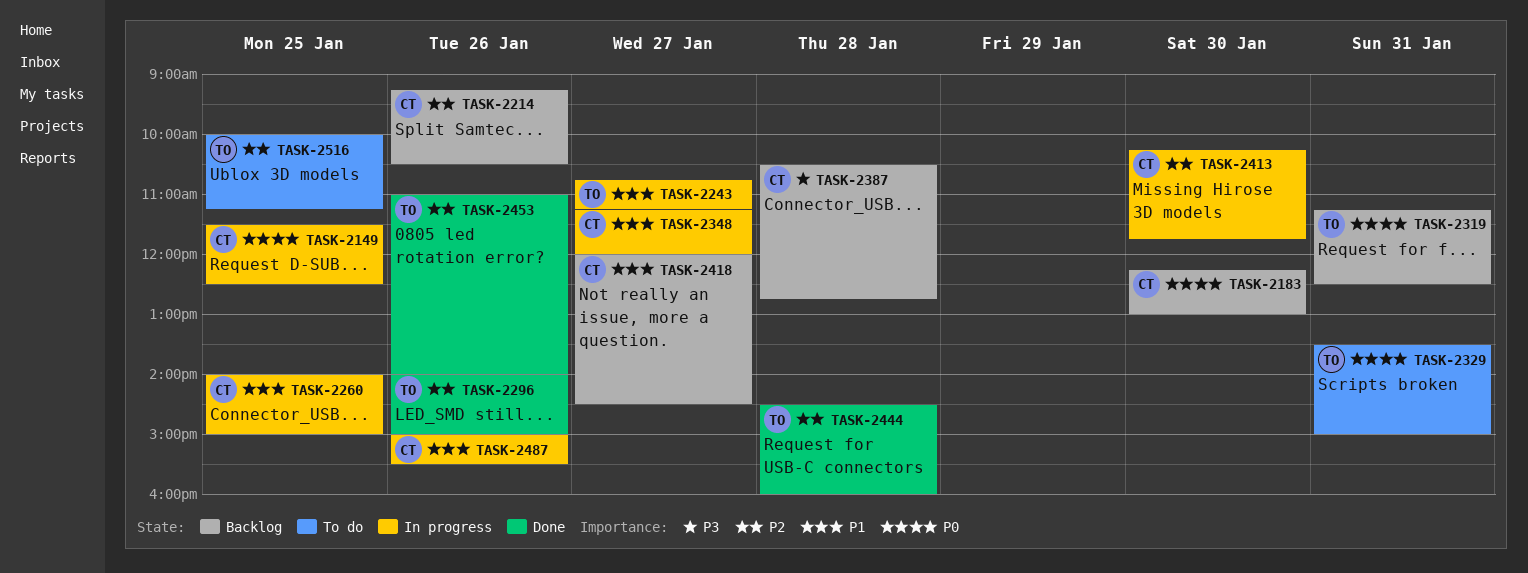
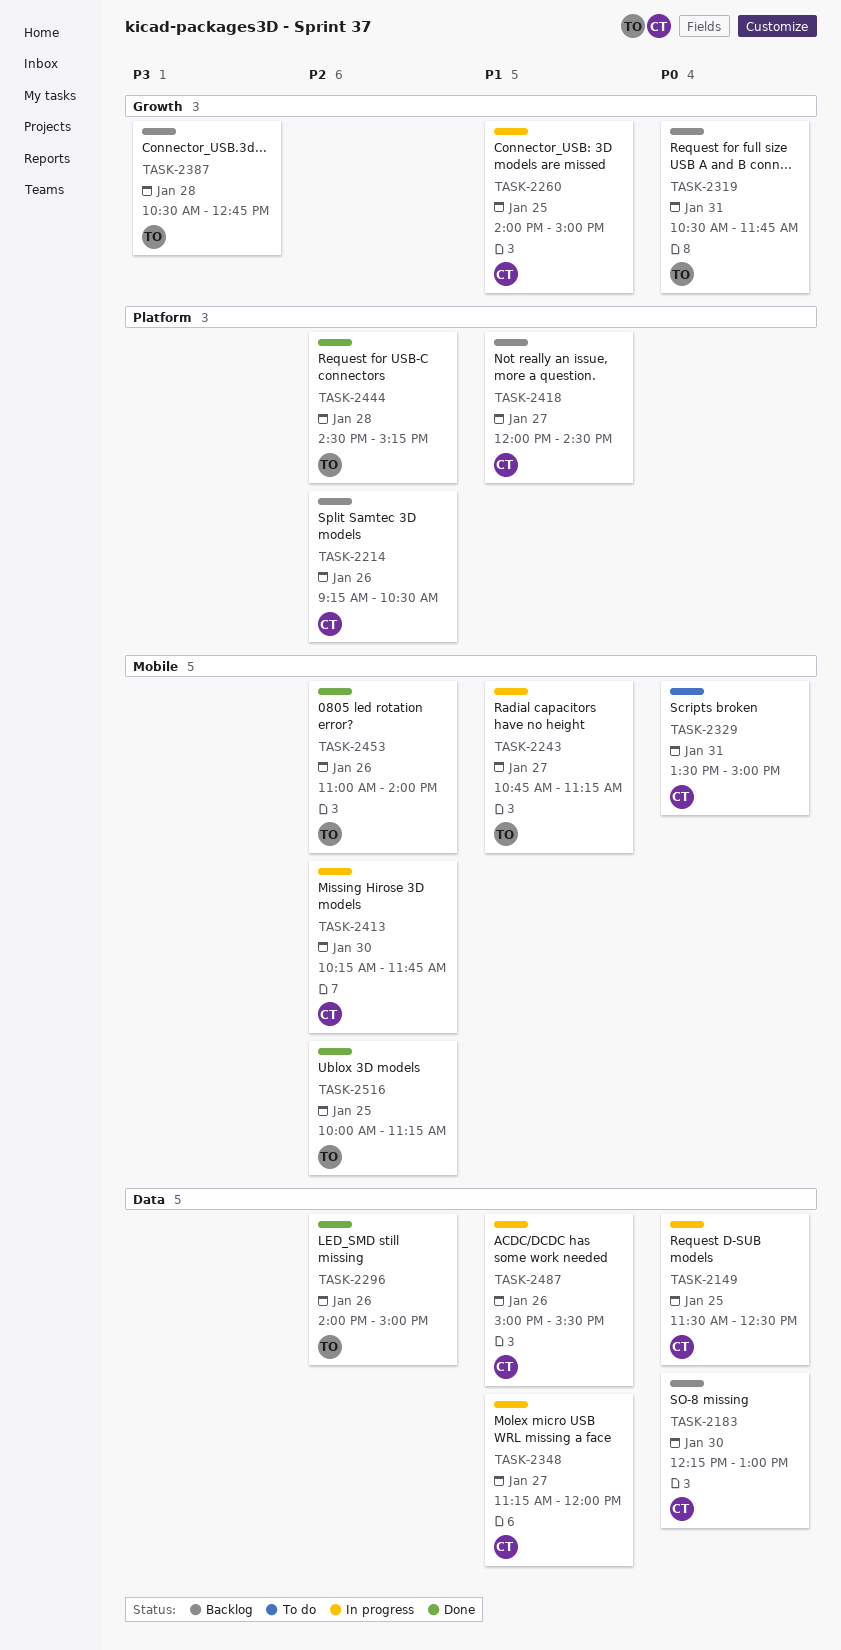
TASK-2319, begins: 11:15 -> 10:30
TASK-2319, ends: 12:30 -> 11:45
TASK-2329, owner: TO -> CT
TASK-2387, owner: CT -> TO
TASK-2444, ends: 16:00 -> 15:15
TASK-2516, status: To do -> Done

